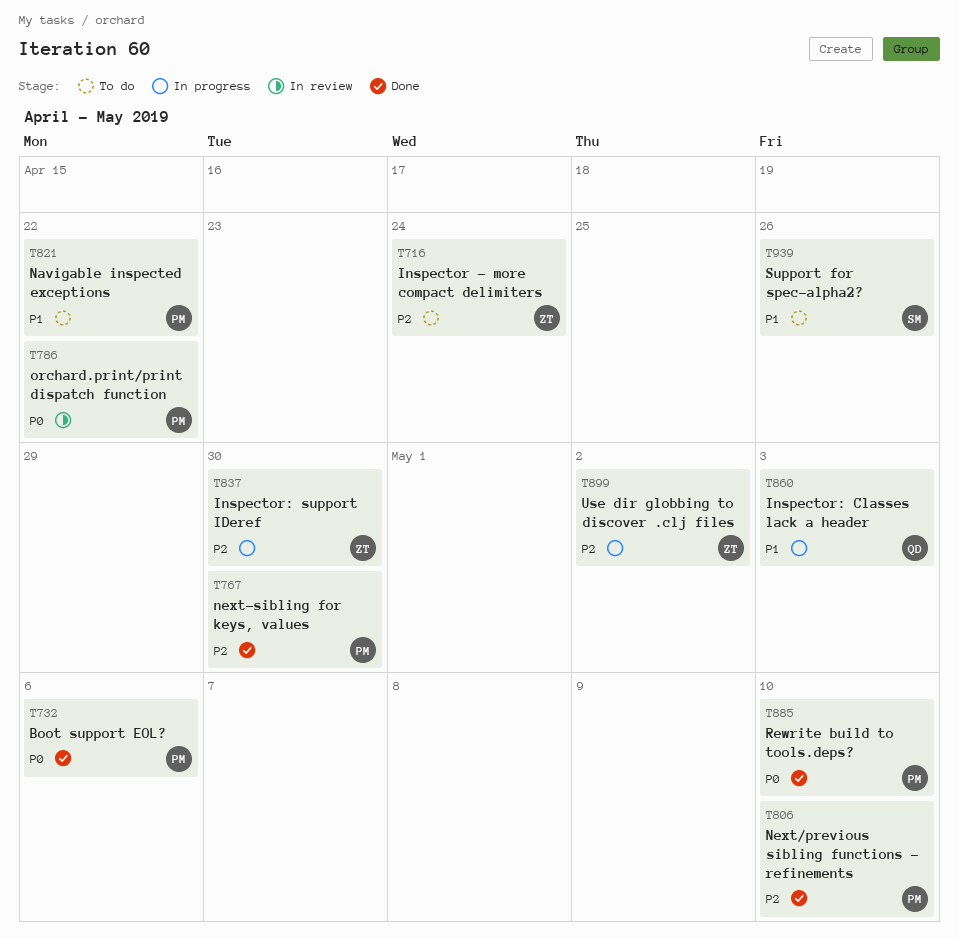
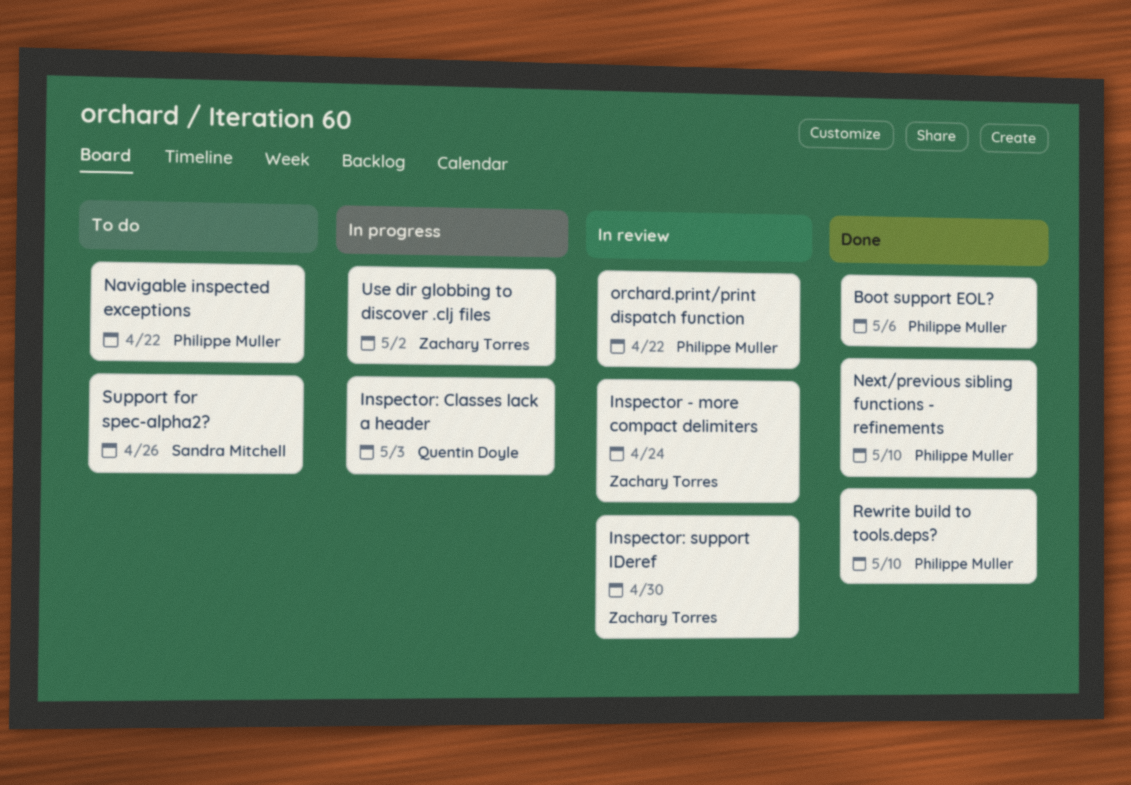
Inspector - more compact delimiters, status: To do -> In review
Inspector: support IDeref, status: In progress -> In review
next-sibling for keys, values: present -> none

